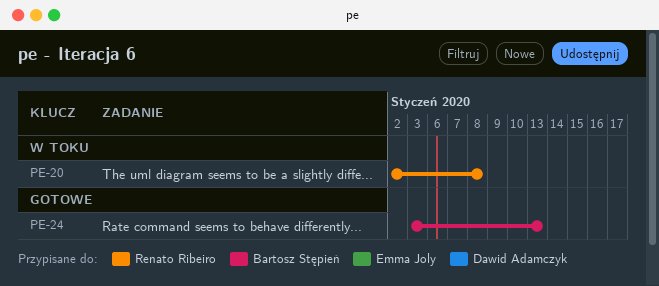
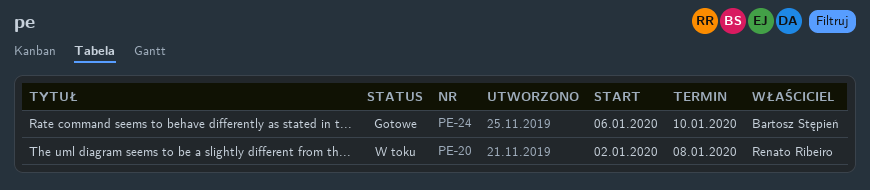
PE-24, start: Jan 3 -> Jan 6
PE-24, due: Jan 13 -> Jan 10

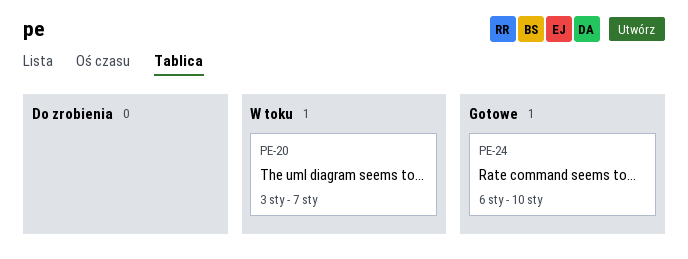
PE-20, start: Jan 2 -> Jan 3
PE-20, due: Jan 8 -> Jan 7

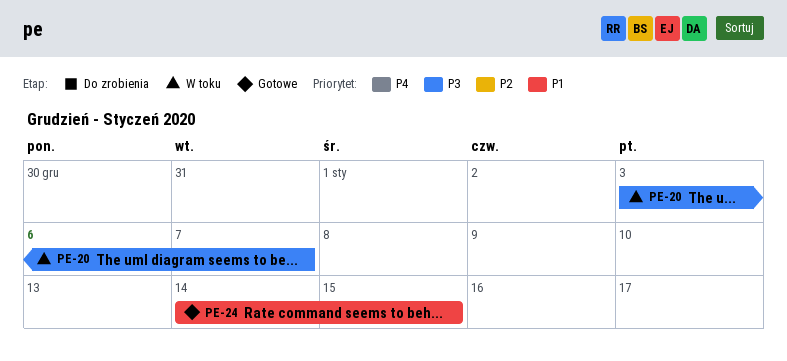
PE-24, start: Jan 6 -> Jan 14
PE-24, due: Jan 10 -> Jan 15

